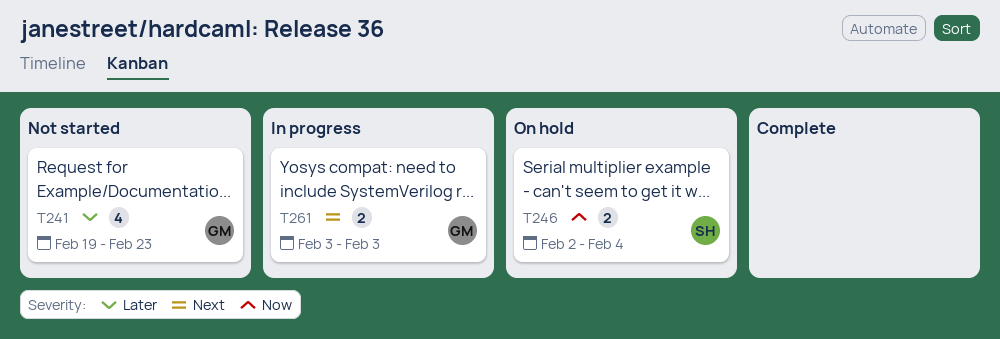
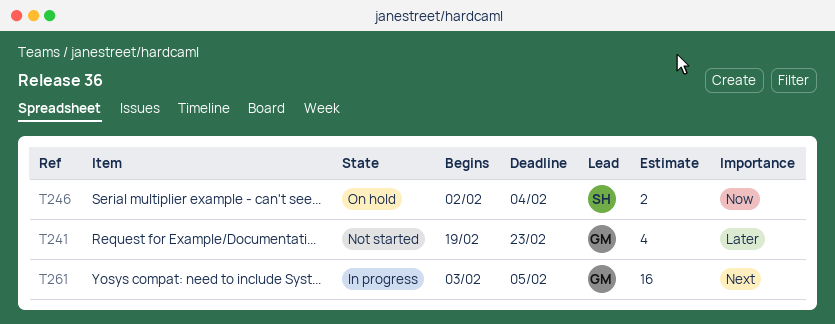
T261, estimate: 2 -> 16
T261, due: Feb 3 -> Feb 5

